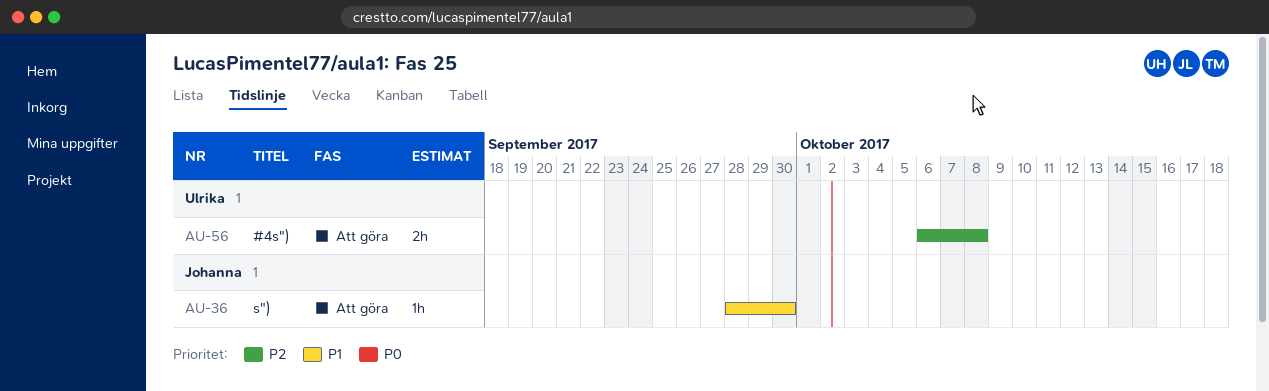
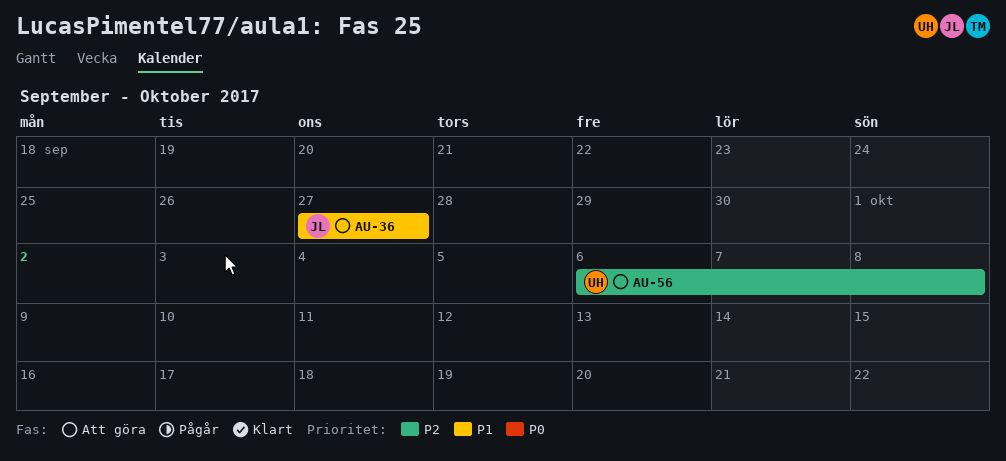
AU-36, start: Sep 28 -> Sep 27
AU-36, due: Sep 30 -> Sep 27

